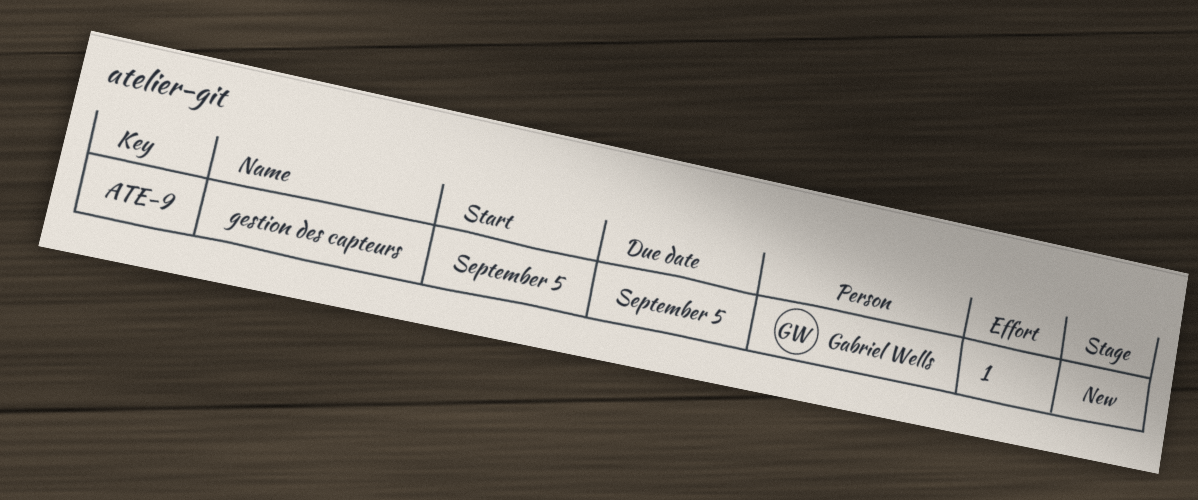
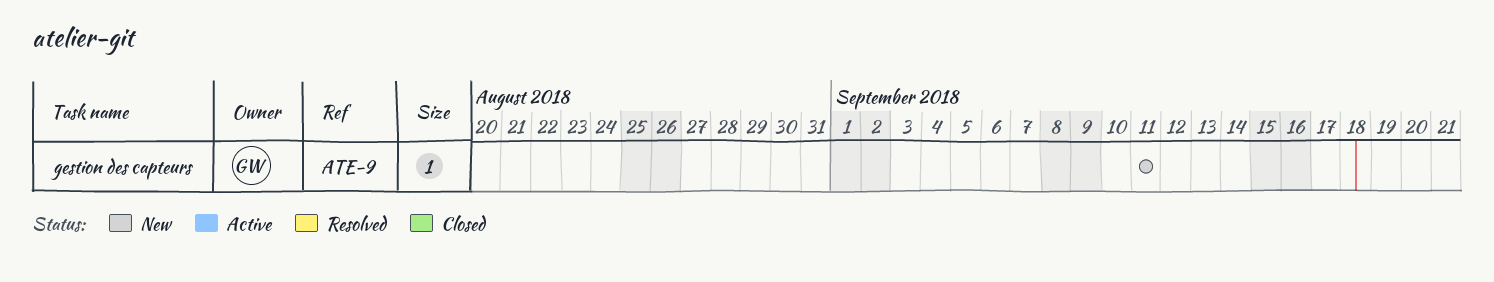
ATE-9, start: Sep 5 -> Sep 11
ATE-9, due: Sep 5 -> Sep 11

